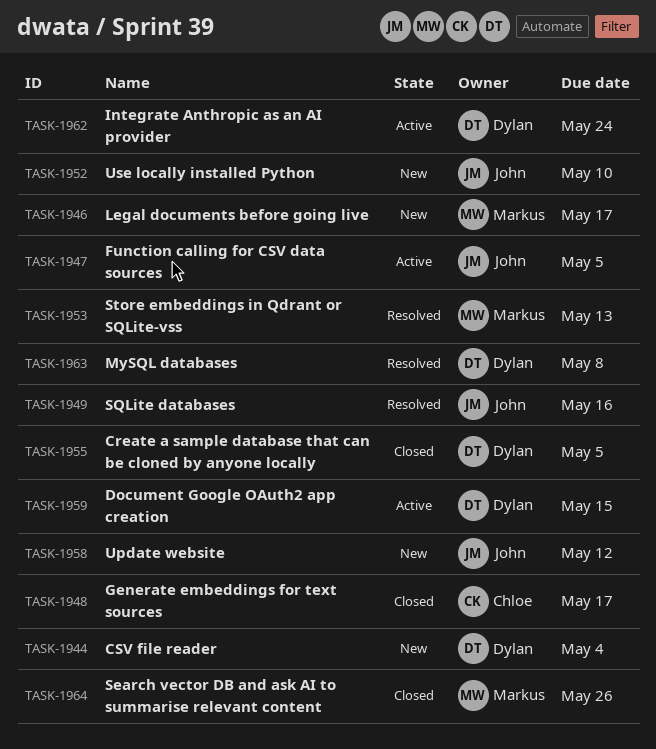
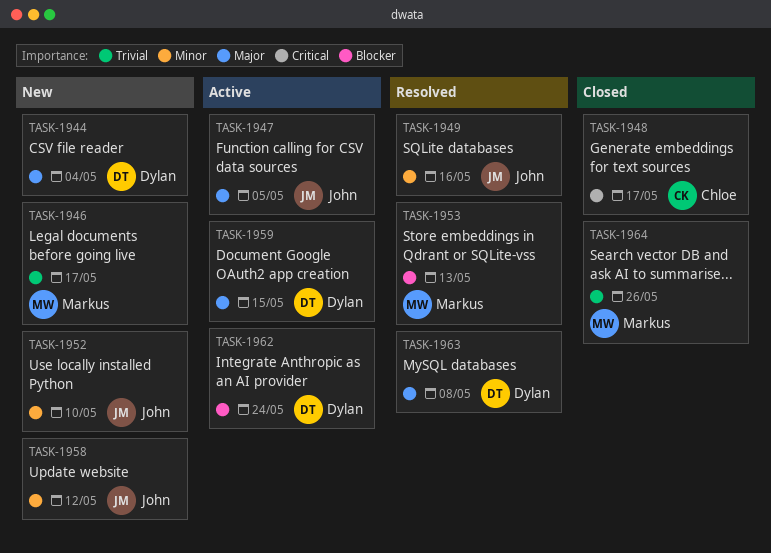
TASK-1955: present -> none

